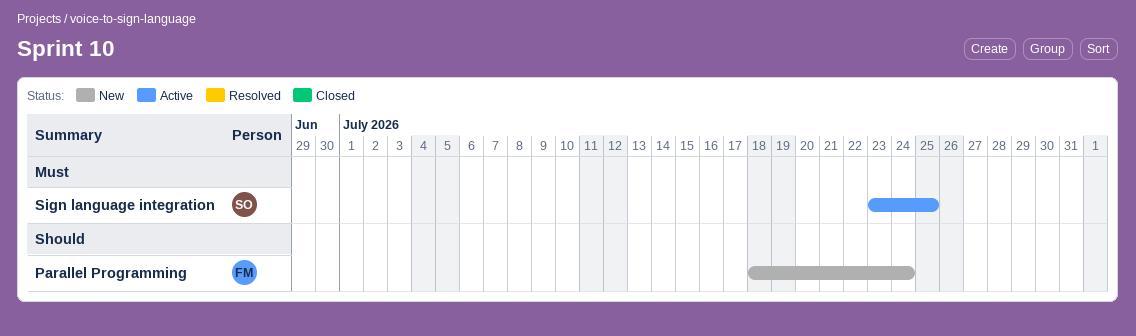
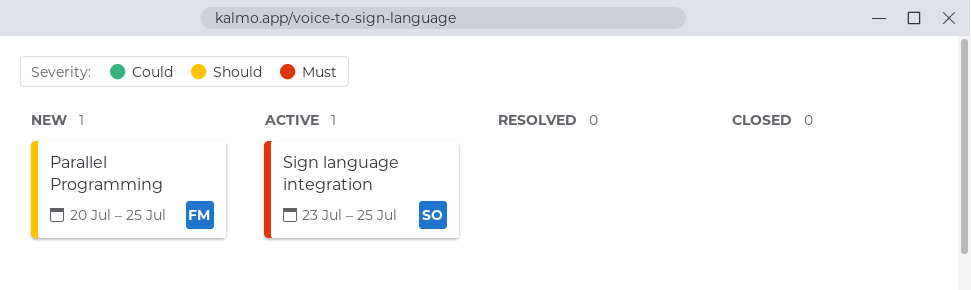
Parallel Programming, start: Jul 18 -> Jul 20
Parallel Programming, due: Jul 24 -> Jul 25

